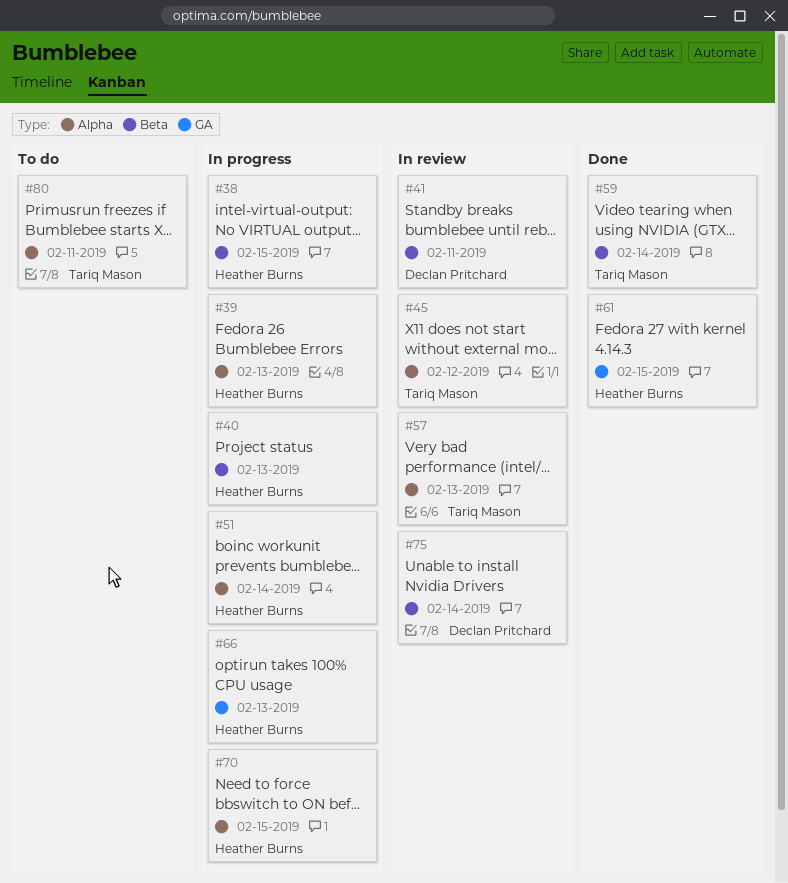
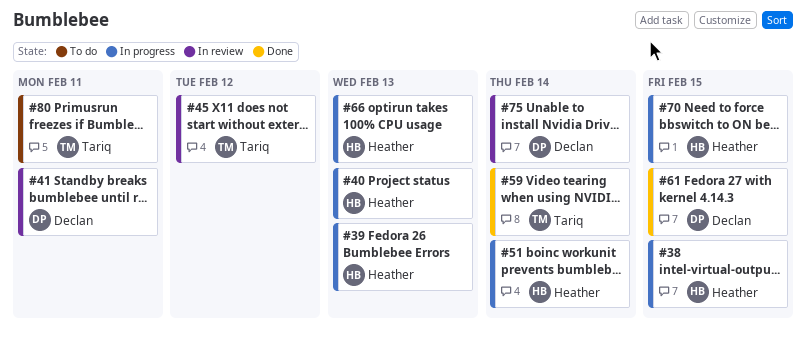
#57: present -> none
#61, owner: Heather Burns -> Declan Pritchard

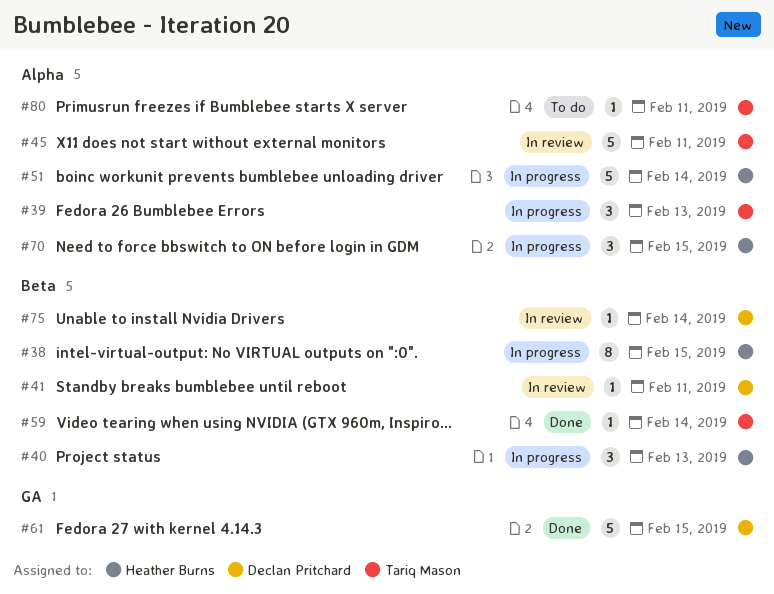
#39, owner: Heather Burns -> Tariq Mason
#45, due: Feb 12 -> Feb 11
#66: present -> none

